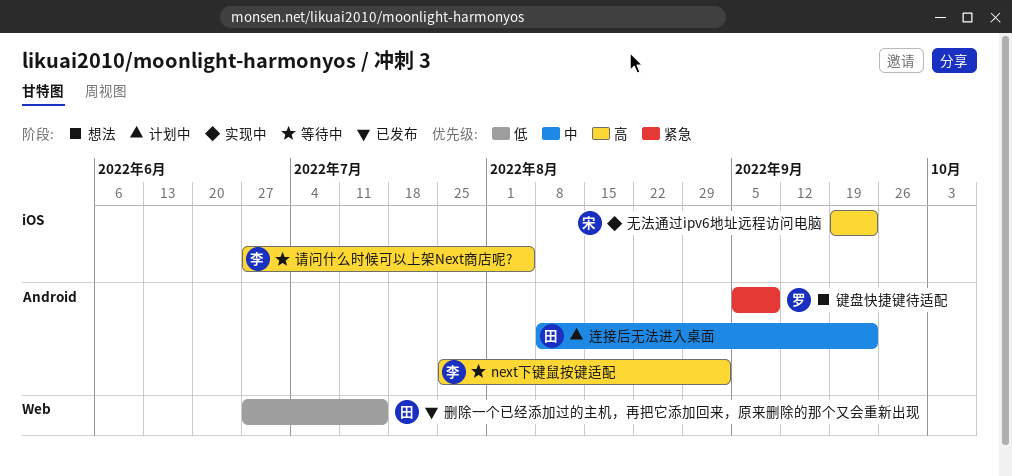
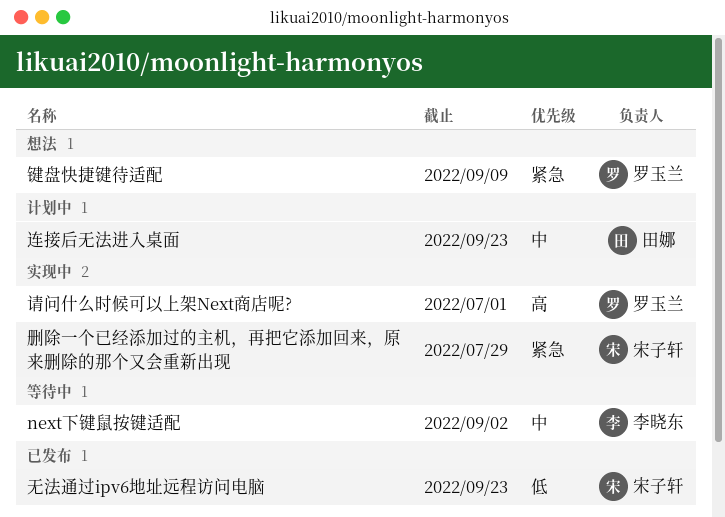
next下键鼠按键适配, priority: 高 -> 中
删除一个已经添加过的主机，再把它添加回来，原来删除的那个又会重新出现, status: 已发布 -> 实现中
删除一个已经添加过的主机，再把它添加回来，原来删除的那个又会重新出现, owner: 田娜 -> 宋子轩
删除一个已经添加过的主机，再把它添加回来，原来删除的那个又会重新出现, priority: 低 -> 紧急
删除一个已经添加过的主机，再把它添加回来，原来删除的那个又会重新出现, due: Jul 15 -> Jul 29
无法通过ipv6地址远程访问电脑, status: 实现中 -> 已发布
无法通过ipv6地址远程访问电脑, priority: 高 -> 低
请问什么时候可以上架Next商店呢?, status: 等待中 -> 实现中
请问什么时候可以上架Next商店呢?, owner: 李晓东 -> 罗玉兰
请问什么时候可以上架Next商店呢?, due: Aug 5 -> Jul 1

